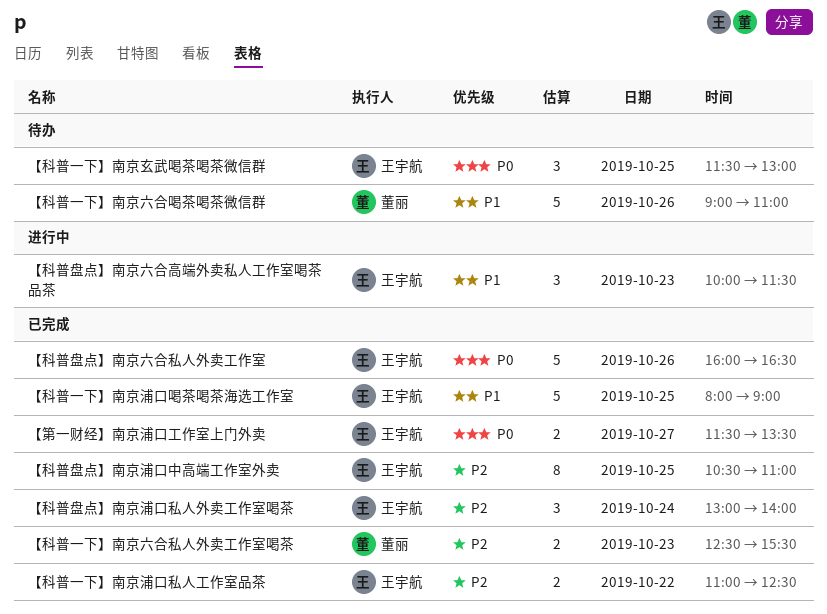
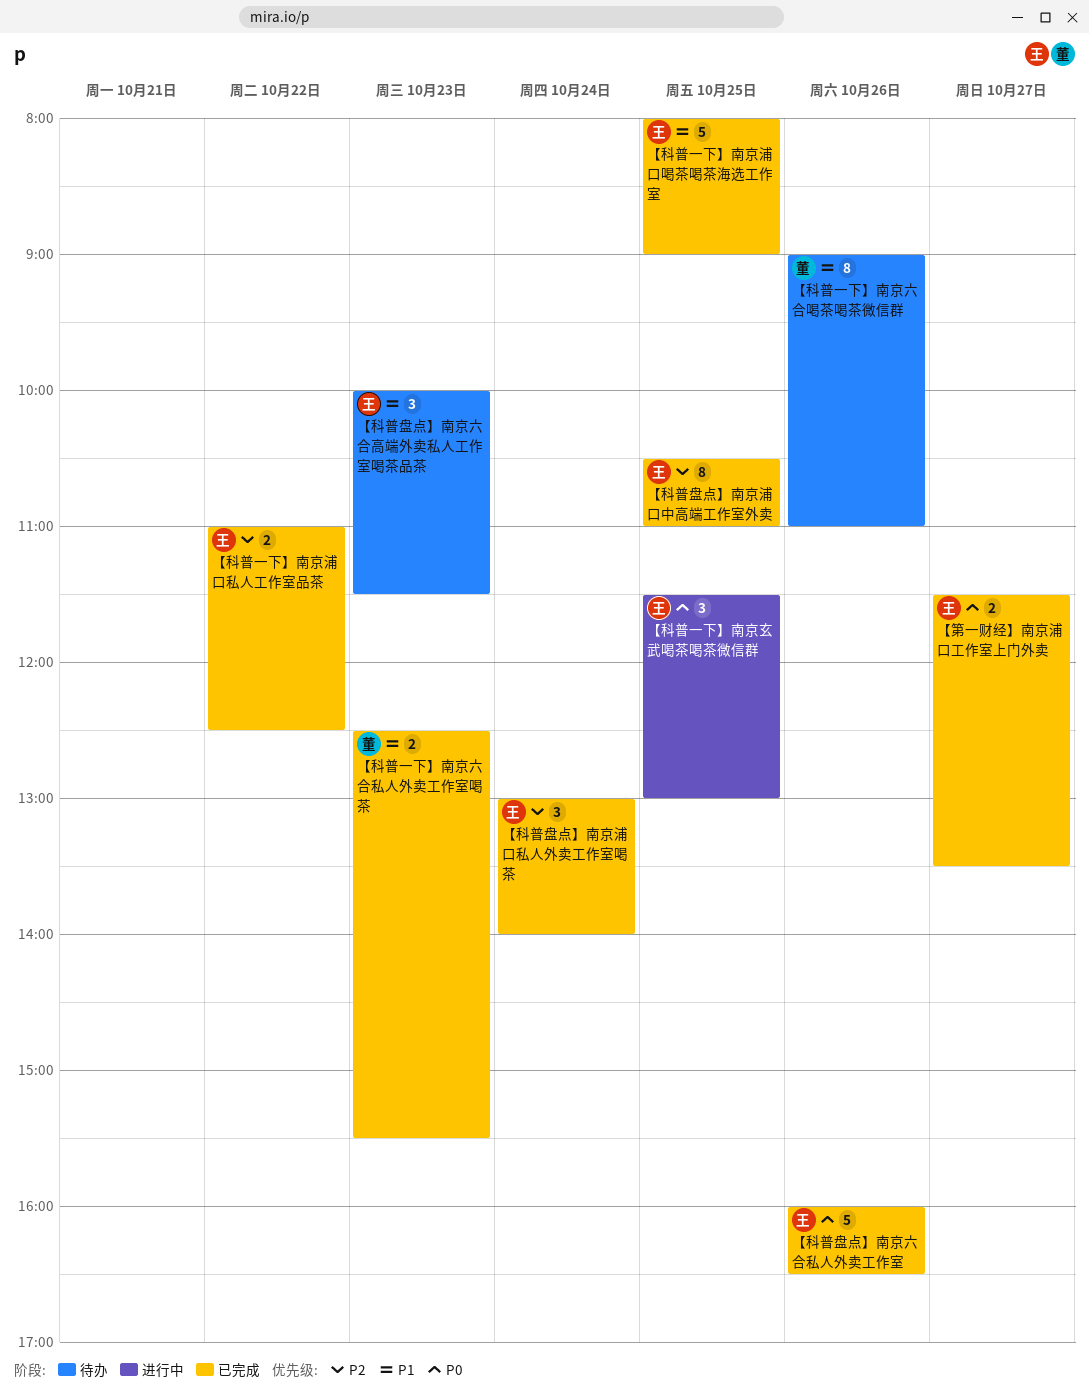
【科普一下】南京六合喝茶喝茶微信群, estimate: 5 -> 8
【科普一下】南京六合私人外卖工作室喝茶, priority: P2 -> P1
【科普一下】南京玄武喝茶喝茶微信群, status: 待办 -> 进行中
【科普盘点】南京六合高端外卖私人工作室喝茶品茶, status: 进行中 -> 待办

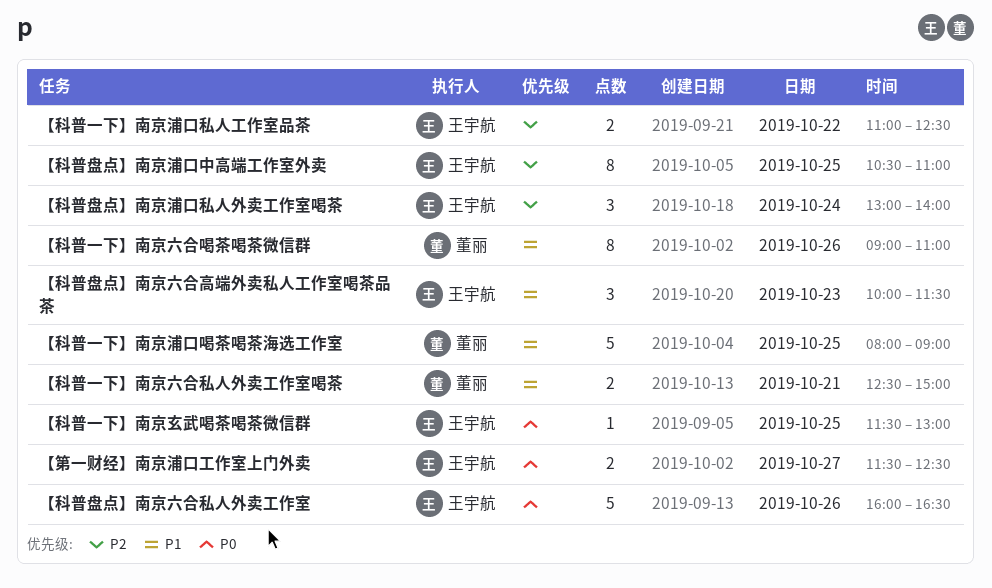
【科普一下】南京六合私人外卖工作室喝茶, day: Oct 23 -> Oct 21
【科普一下】南京六合私人外卖工作室喝茶, ends: 15:30 -> 15:00
【科普一下】南京浦口喝茶喝茶海选工作室, owner: 王宇航 -> 董丽
【科普一下】南京玄武喝茶喝茶微信群, estimate: 3 -> 1
【第一财经】南京浦口工作室上门外卖, ends: 13:30 -> 12:30

